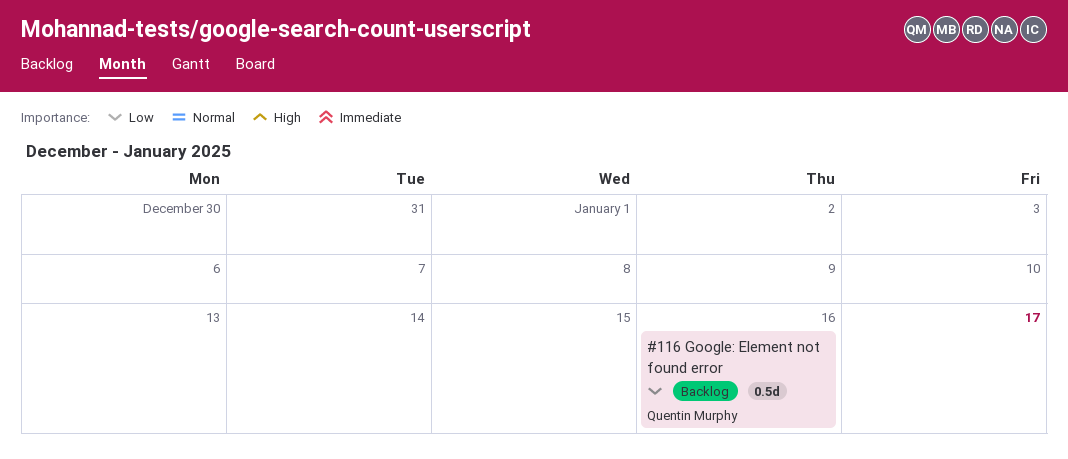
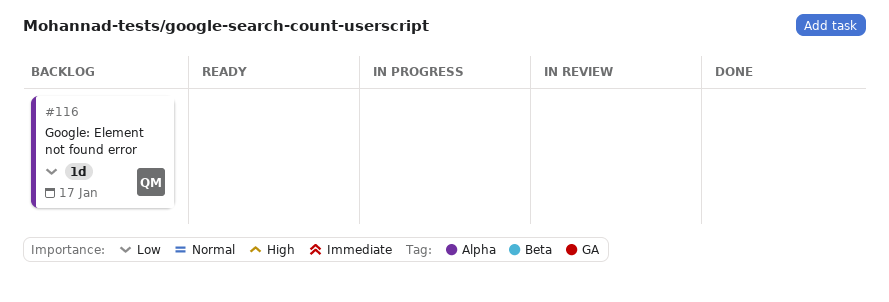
#116, estimate: 0.5d -> 1d
#116, due: Jan 16 -> Jan 17

